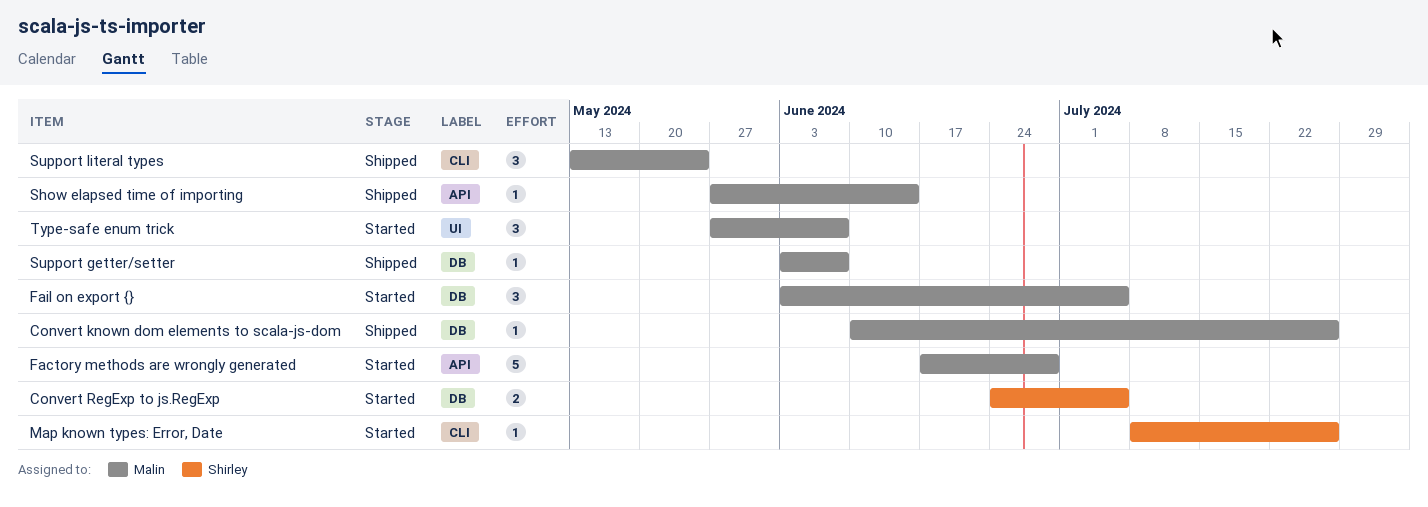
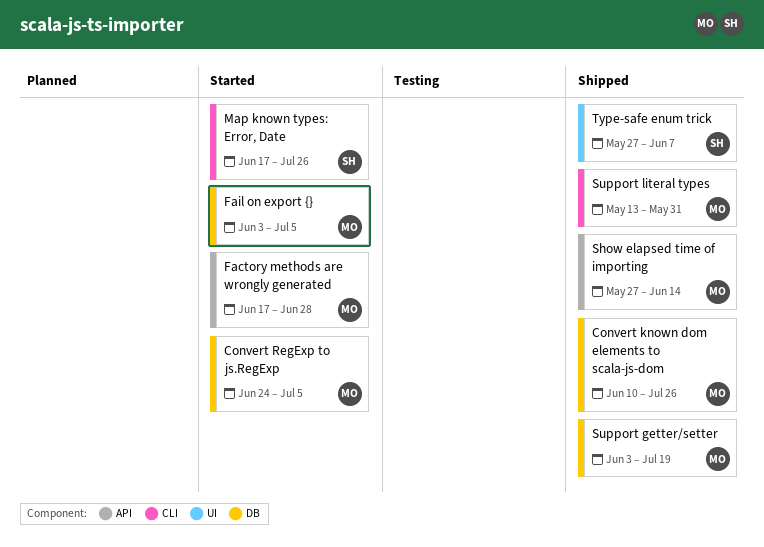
Convert RegExp to js.RegExp, owner: Shirley -> Malin
Map known types: Error, Date, start: Jul 8 -> Jun 17
Support getter/setter, due: Jun 7 -> Jul 19
Support literal types, due: May 24 -> May 31
Type-safe enum trick, status: Started -> Shipped
Type-safe enum trick, owner: Malin -> Shirley

